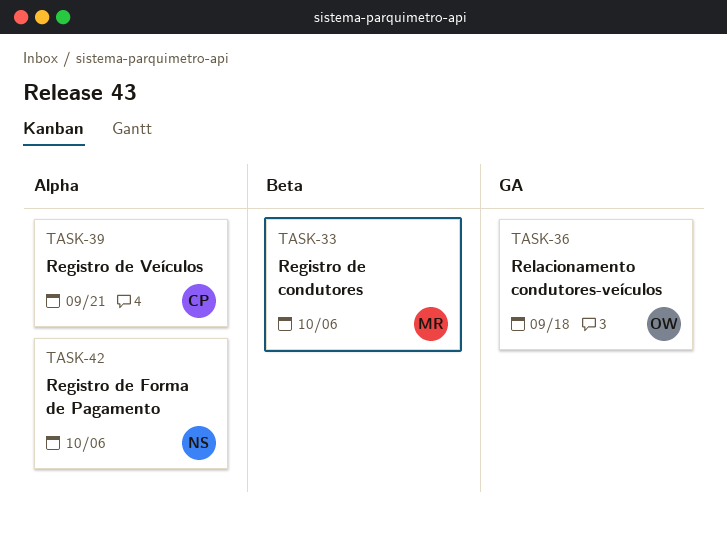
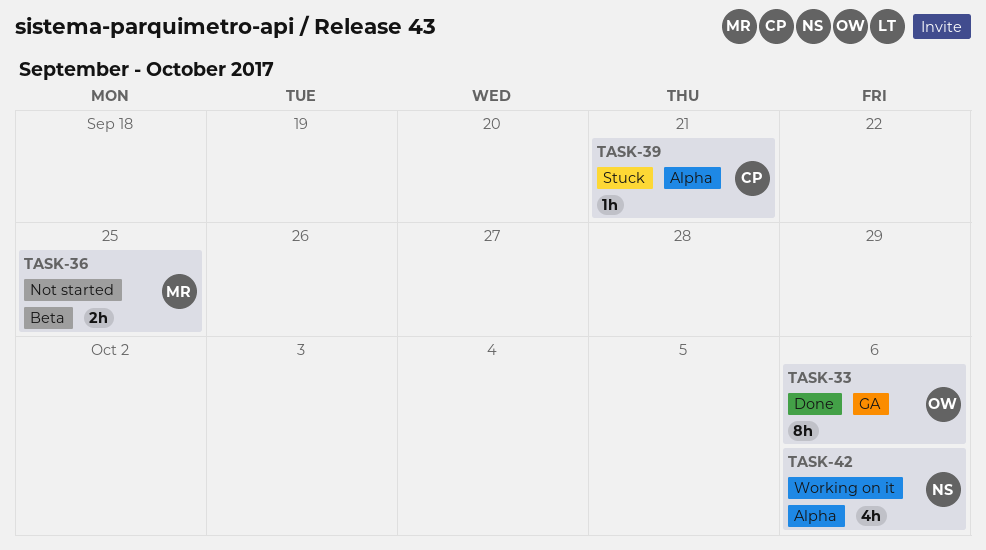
TASK-33, owner: MR -> OW
TASK-33, label: Beta -> GA
TASK-36, owner: OW -> MR
TASK-36, label: GA -> Beta
TASK-36, due: Sep 18 -> Sep 25

